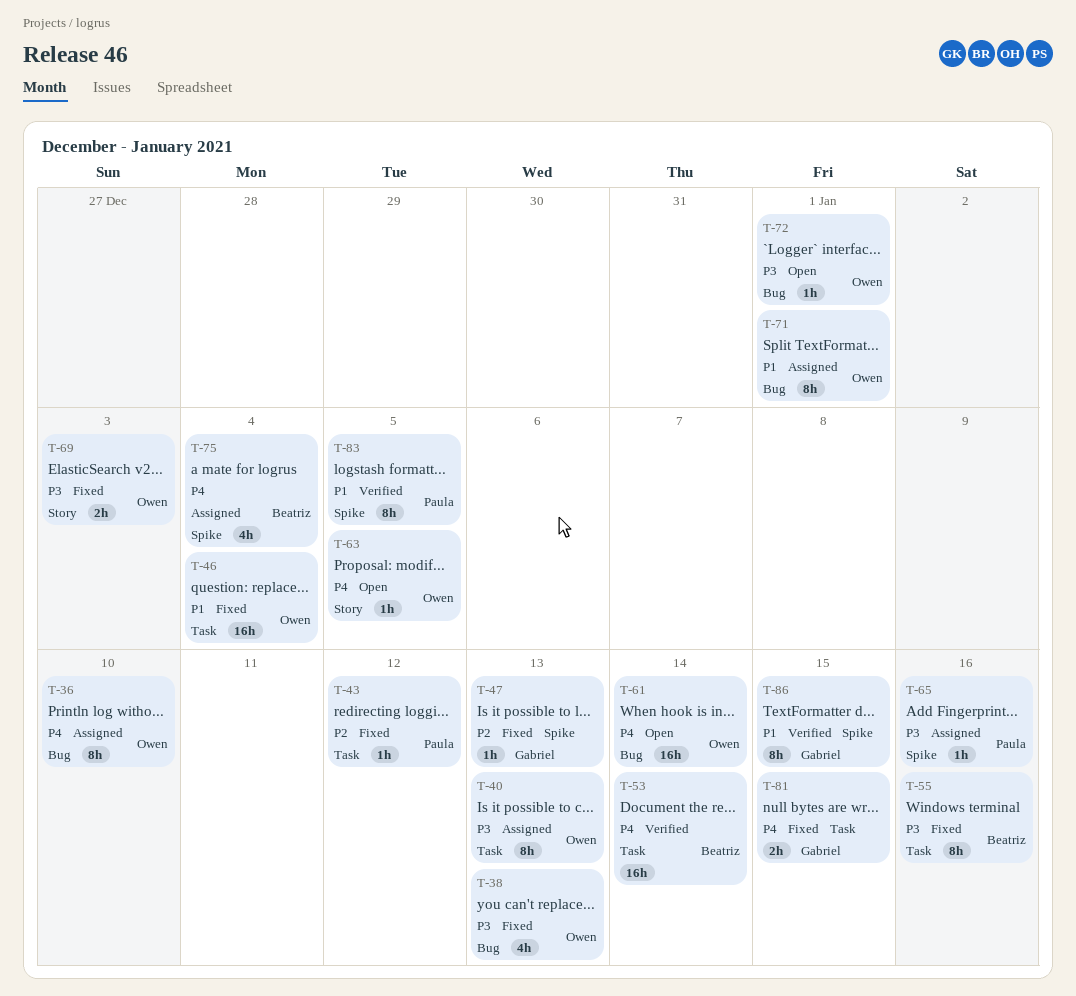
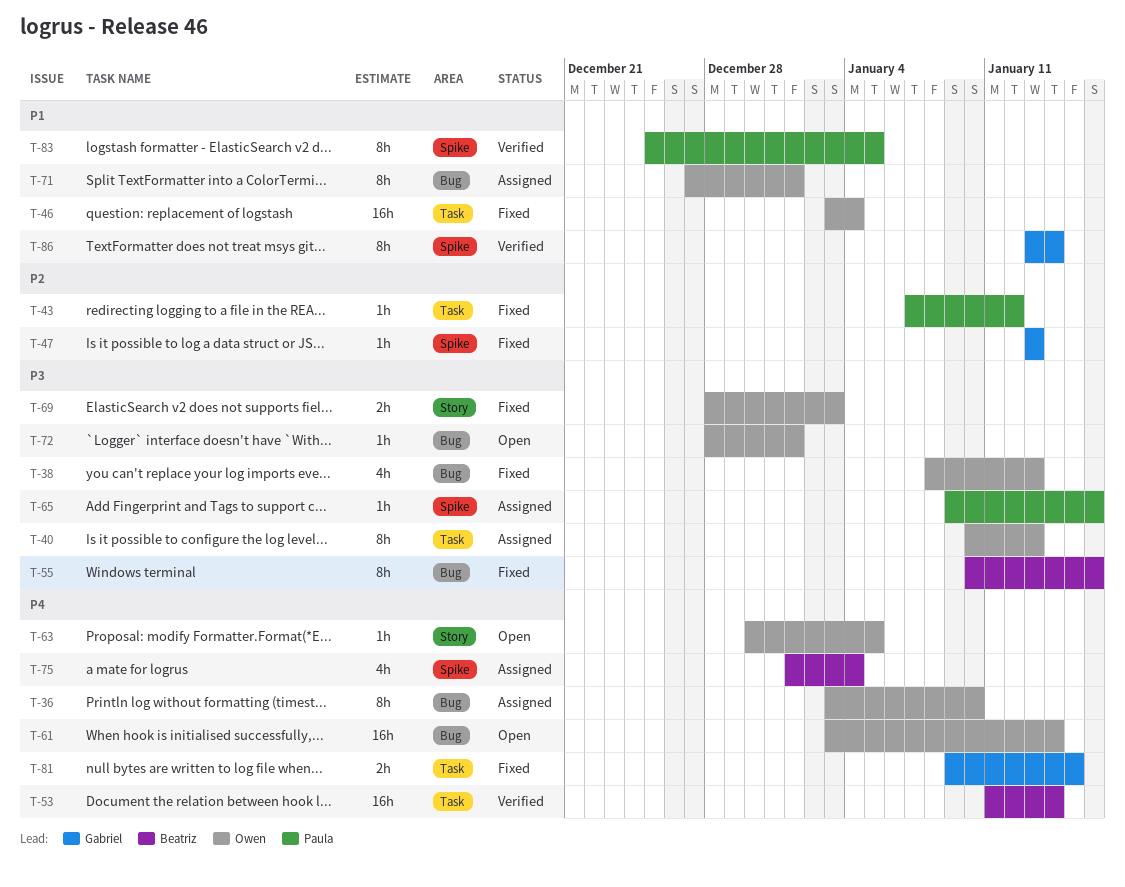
T-55, label: Task -> Bug
T-86, due: Jan 15 -> Jan 14

